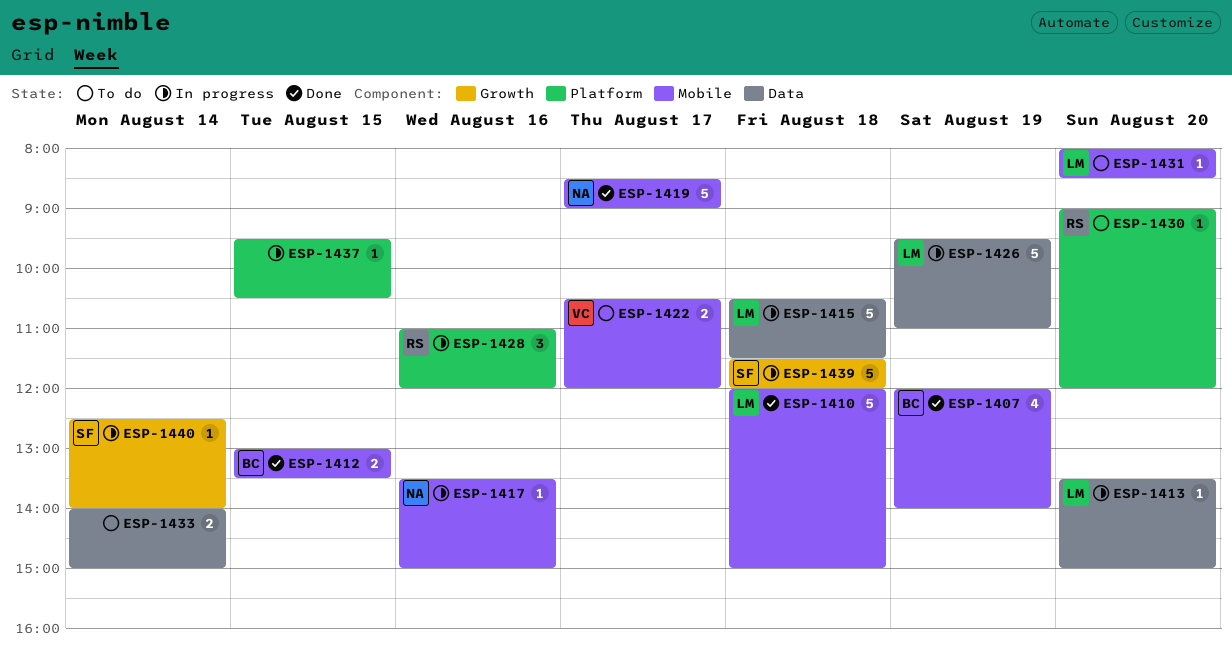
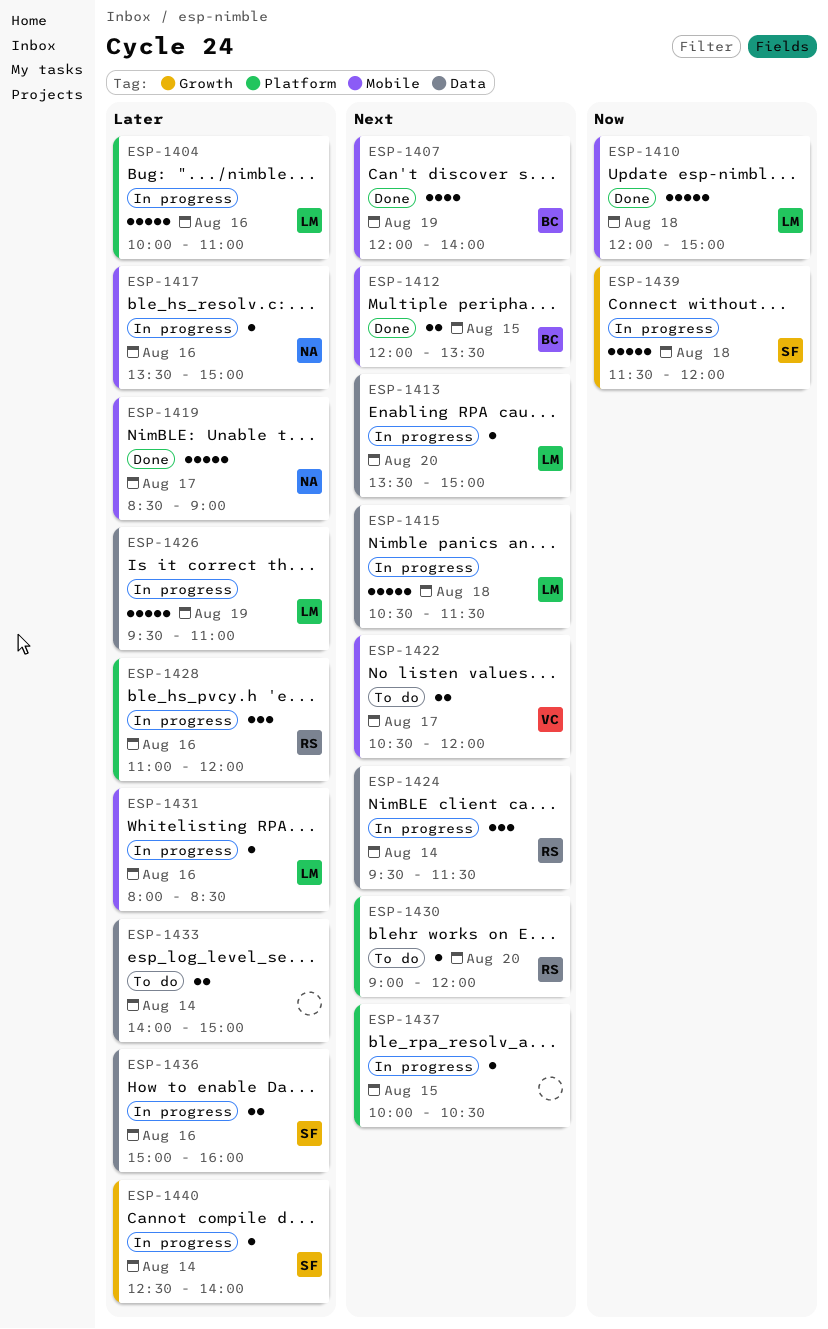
ESP-1404: none -> present
ESP-1412, begins: 13:00 -> 12:00
ESP-1424: none -> present
ESP-1431, status: To do -> In progress
ESP-1431, day: Aug 20 -> Aug 16
ESP-1436: none -> present
ESP-1437, begins: 09:30 -> 10:00

